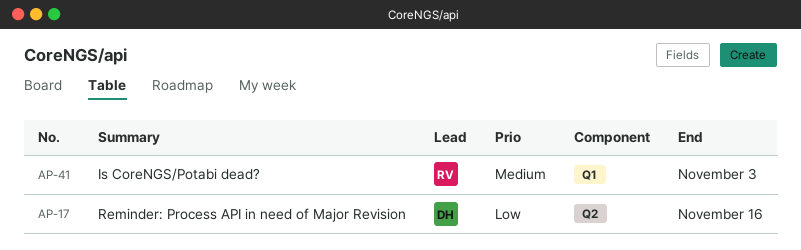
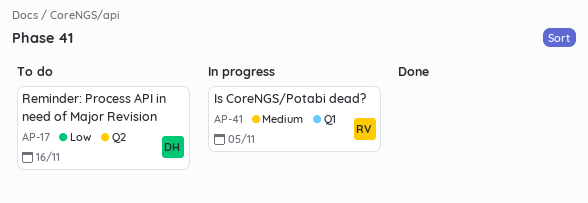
AP-41, due: Nov 3 -> Nov 5

